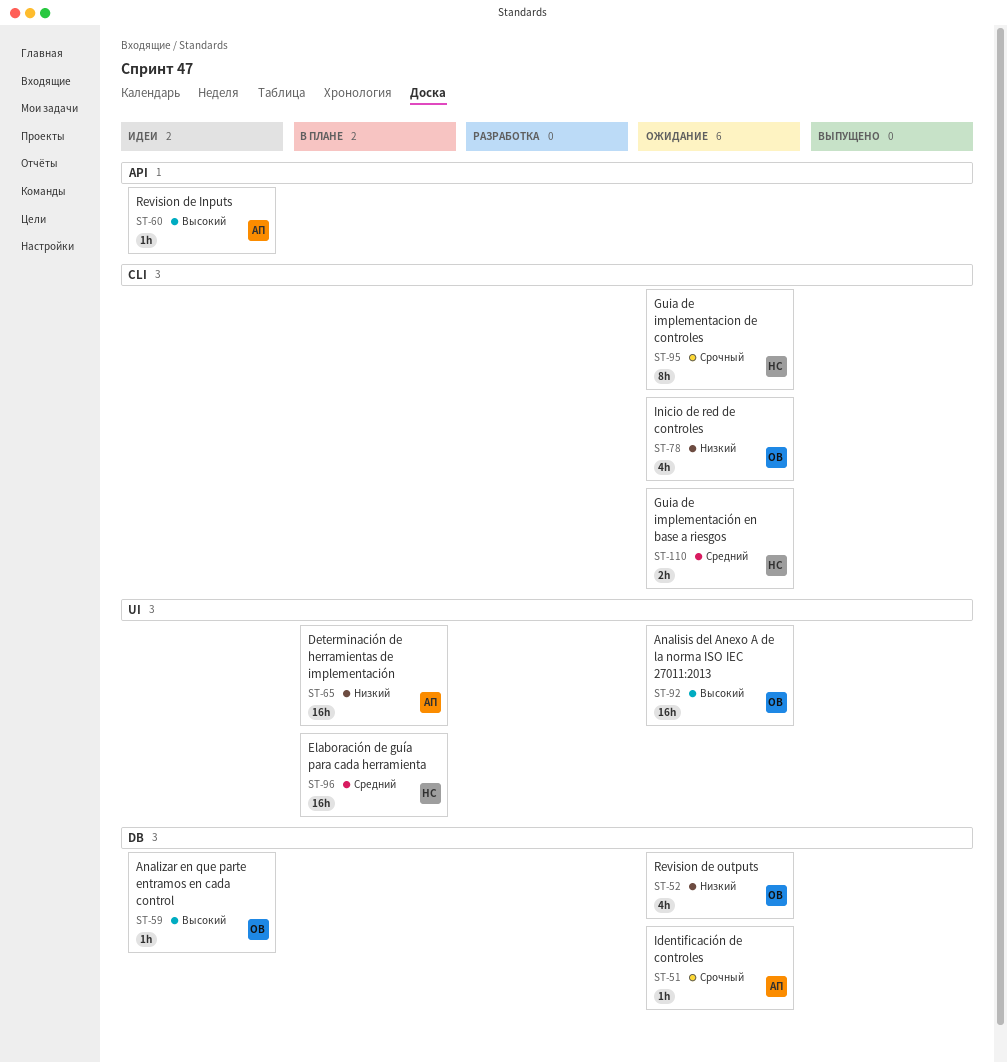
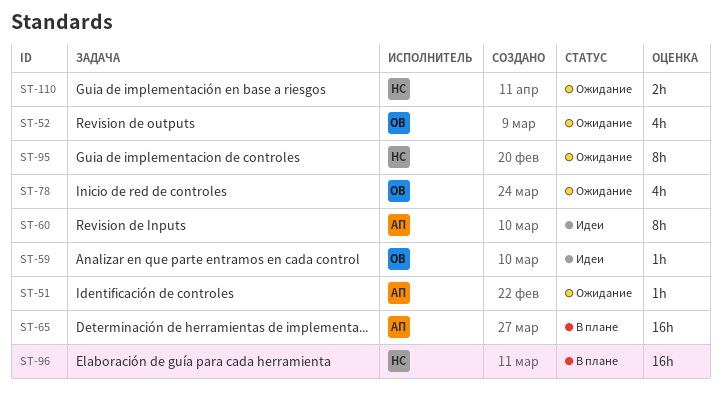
ST-60, estimate: 1h -> 8h
ST-92: present -> none

